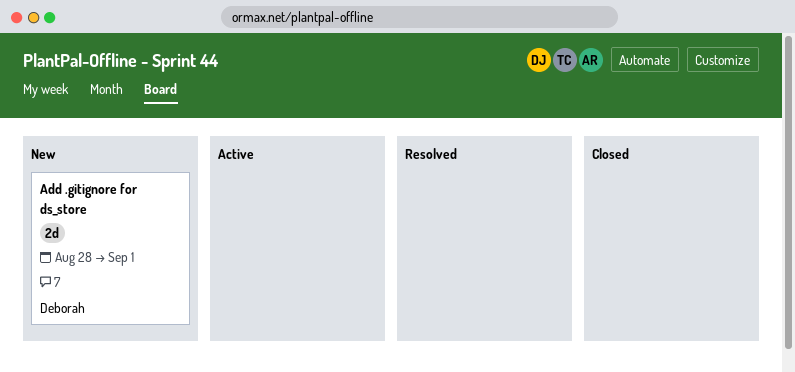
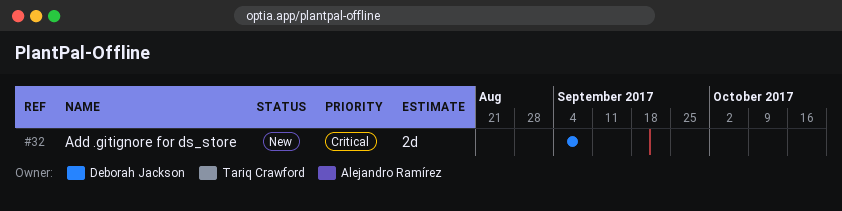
Add .gitignore for ds_store, start: Aug 28 -> Sep 4
Add .gitignore for ds_store, due: Sep 1 -> Sep 8

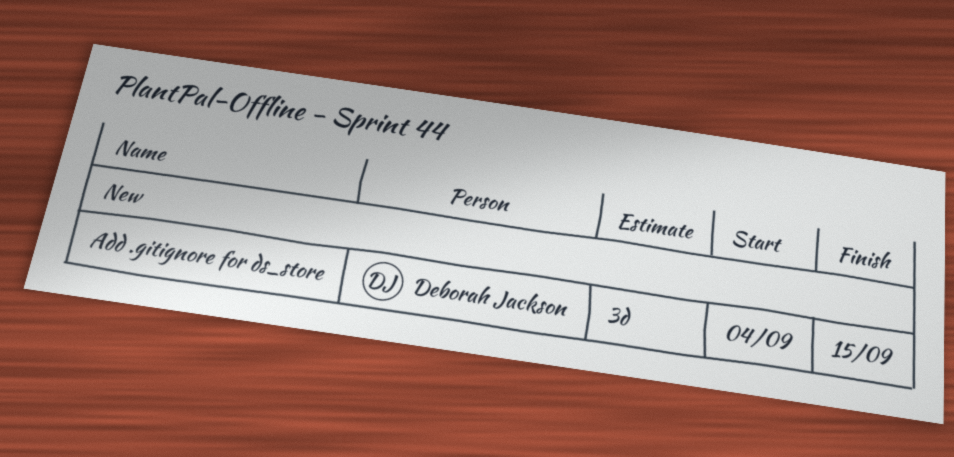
Add .gitignore for ds_store, estimate: 2d -> 3d
Add .gitignore for ds_store, due: Sep 8 -> Sep 15

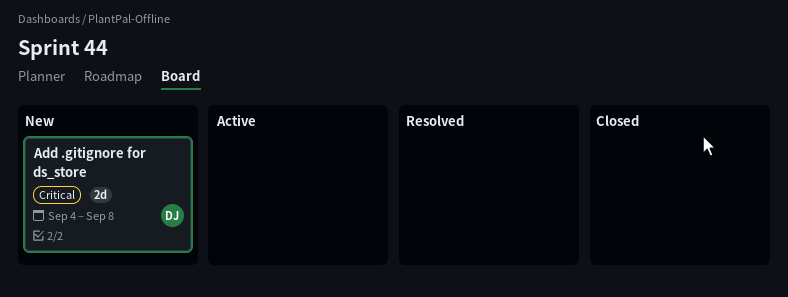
Add .gitignore for ds_store, estimate: 3d -> 2d
Add .gitignore for ds_store, due: Sep 15 -> Sep 8

